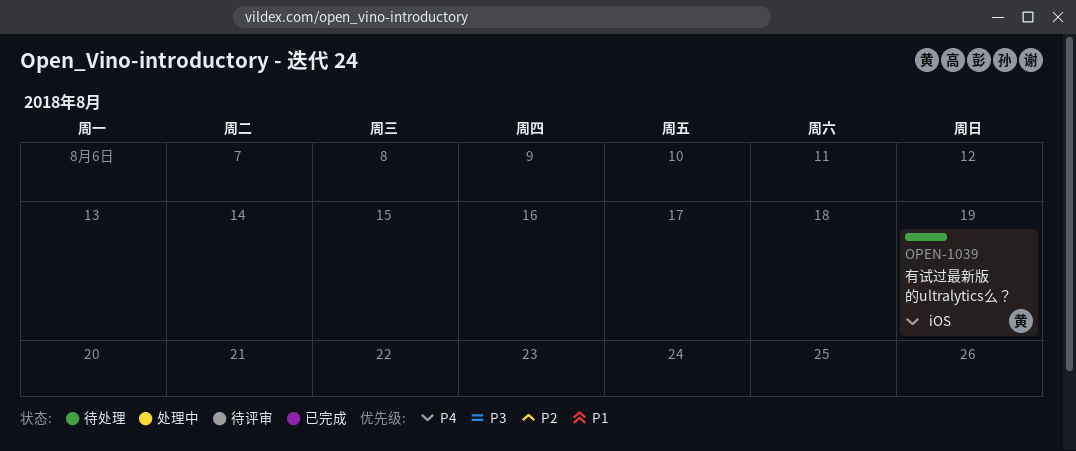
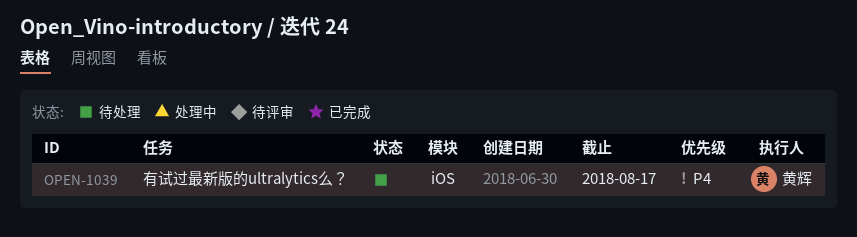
OPEN-1039, due: Aug 19 -> Aug 17

